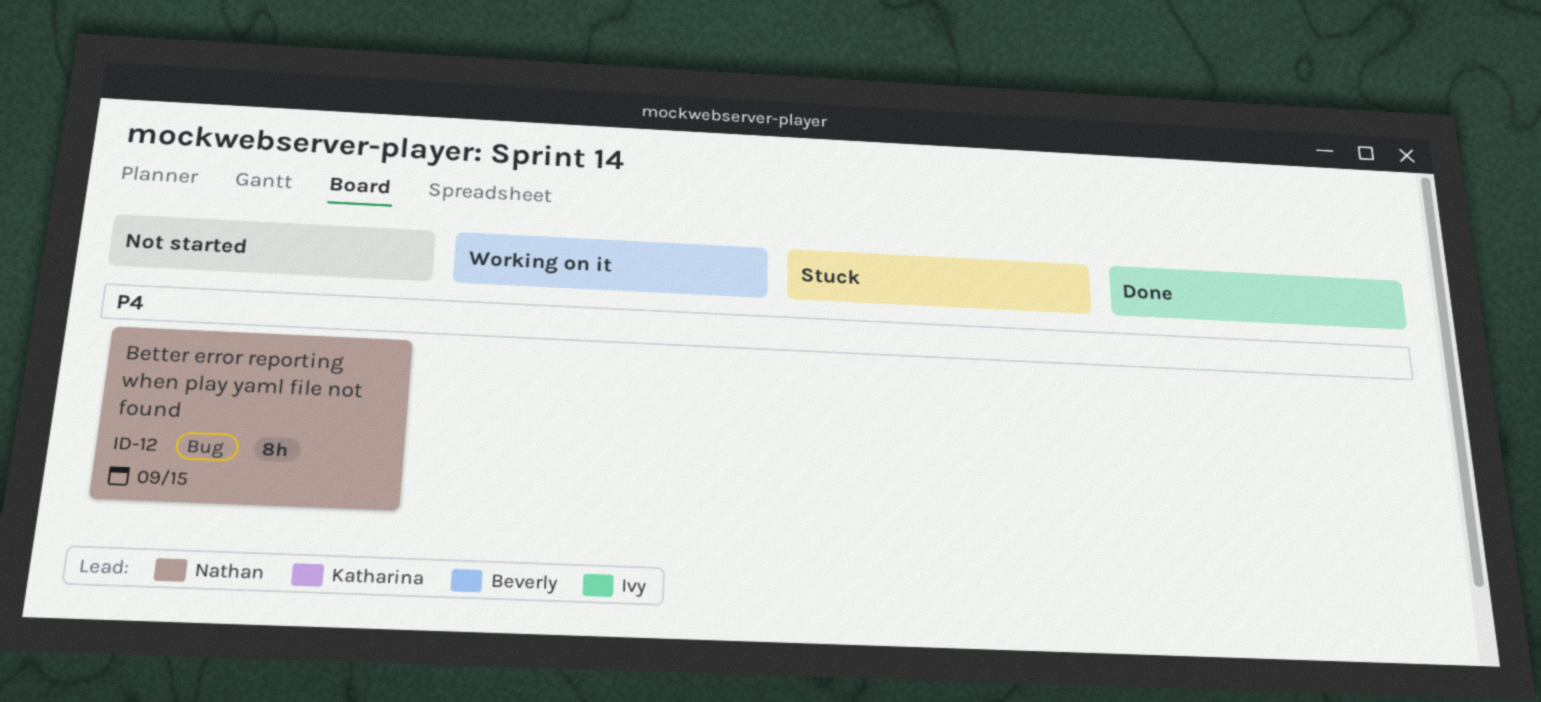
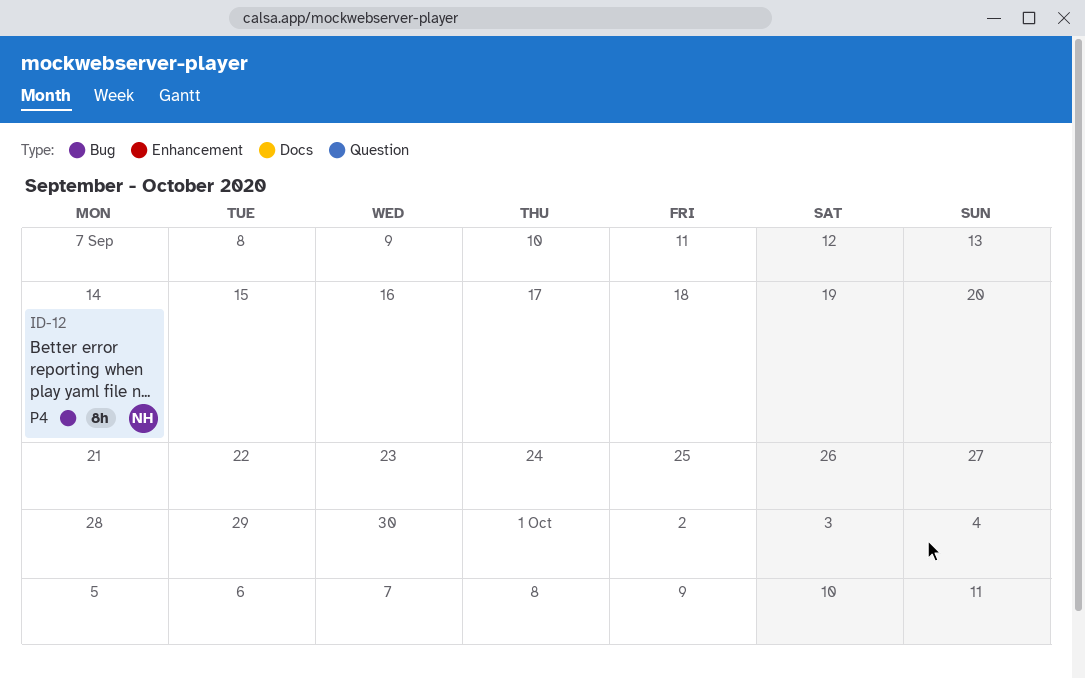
ID-12, due: Sep 15 -> Sep 14

